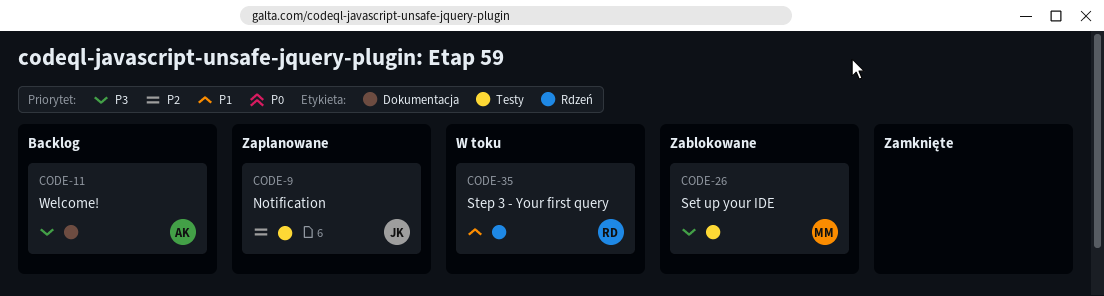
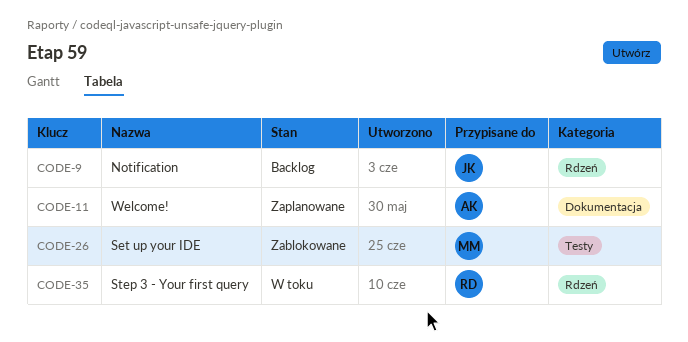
CODE-9, status: Zaplanowane -> Backlog
CODE-9, label: Testy -> Rdzeń
CODE-11, status: Backlog -> Zaplanowane

